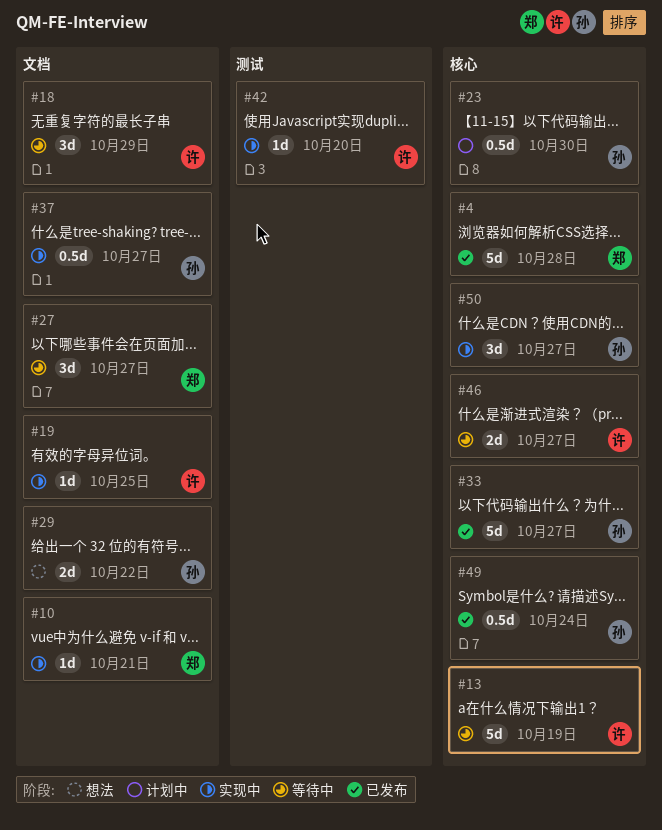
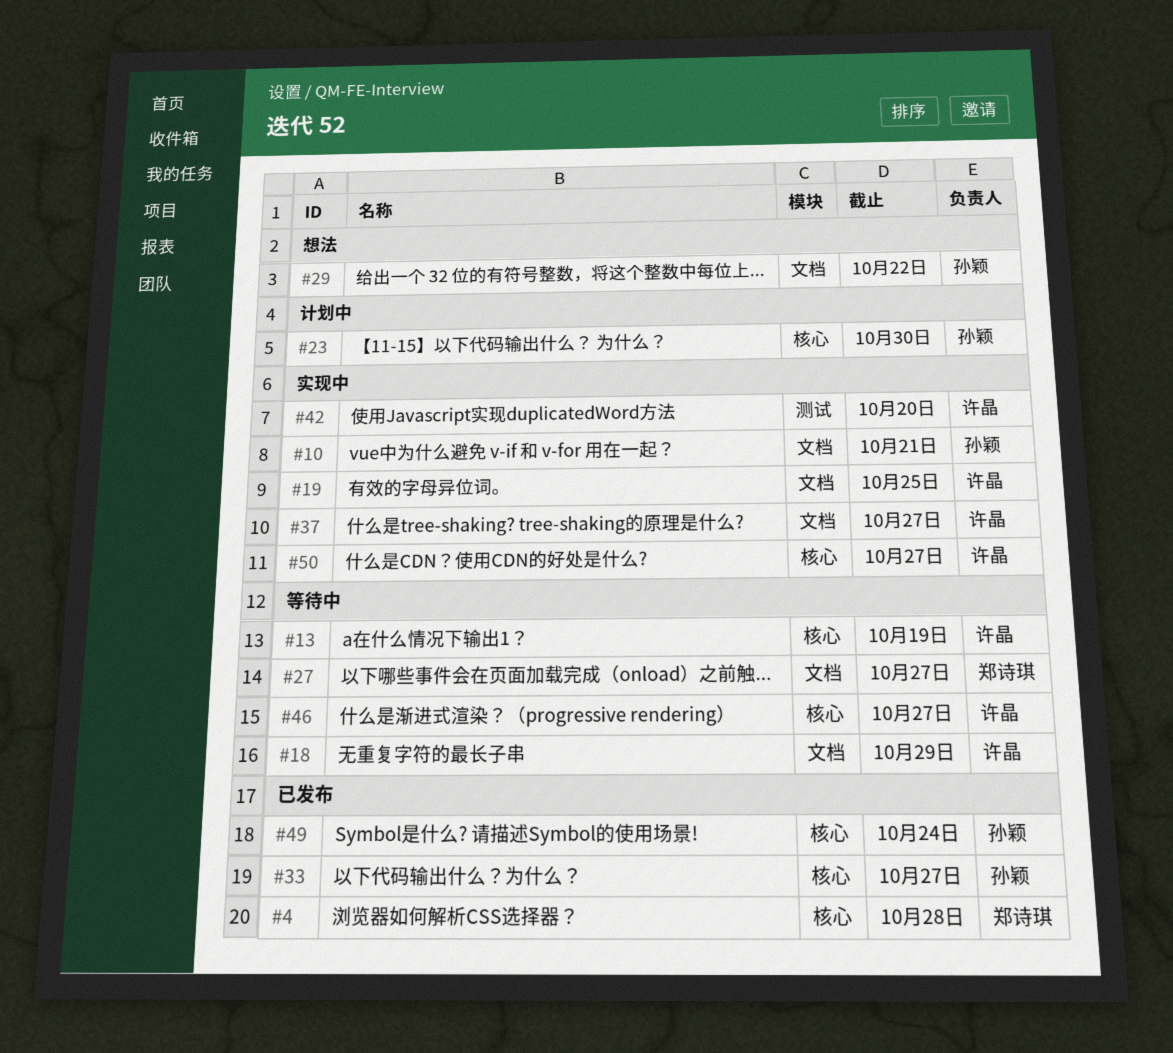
#10, owner: 郑诗琪 -> 孙颖
#37, owner: 孙颖 -> 许晶
#50, owner: 孙颖 -> 许晶

